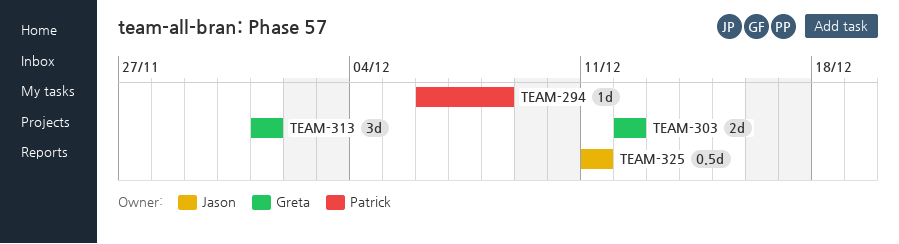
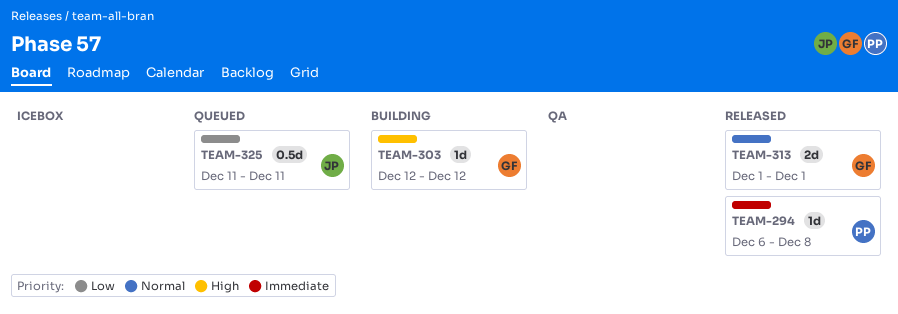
TEAM-303, estimate: 2d -> 1d
TEAM-313, estimate: 3d -> 2d

